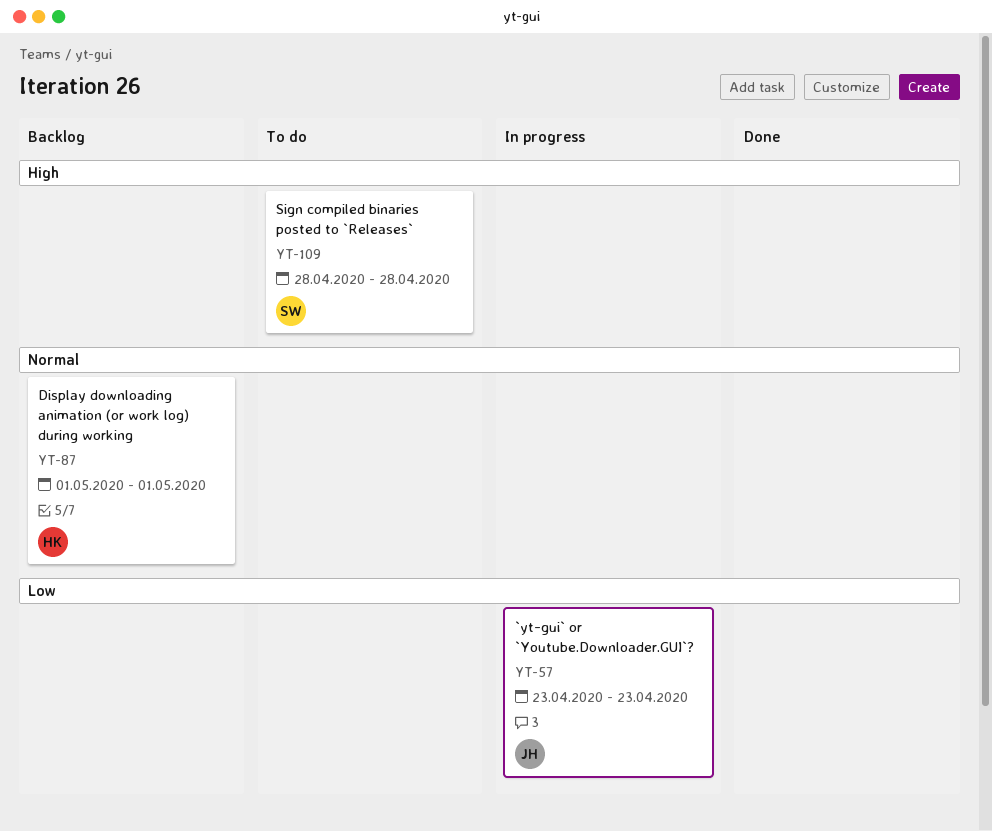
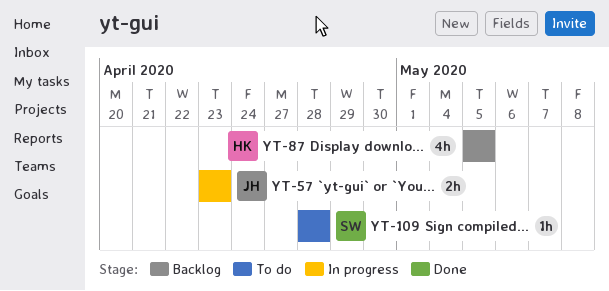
YT-87, start: May 1 -> May 5
YT-87, due: May 1 -> May 5

